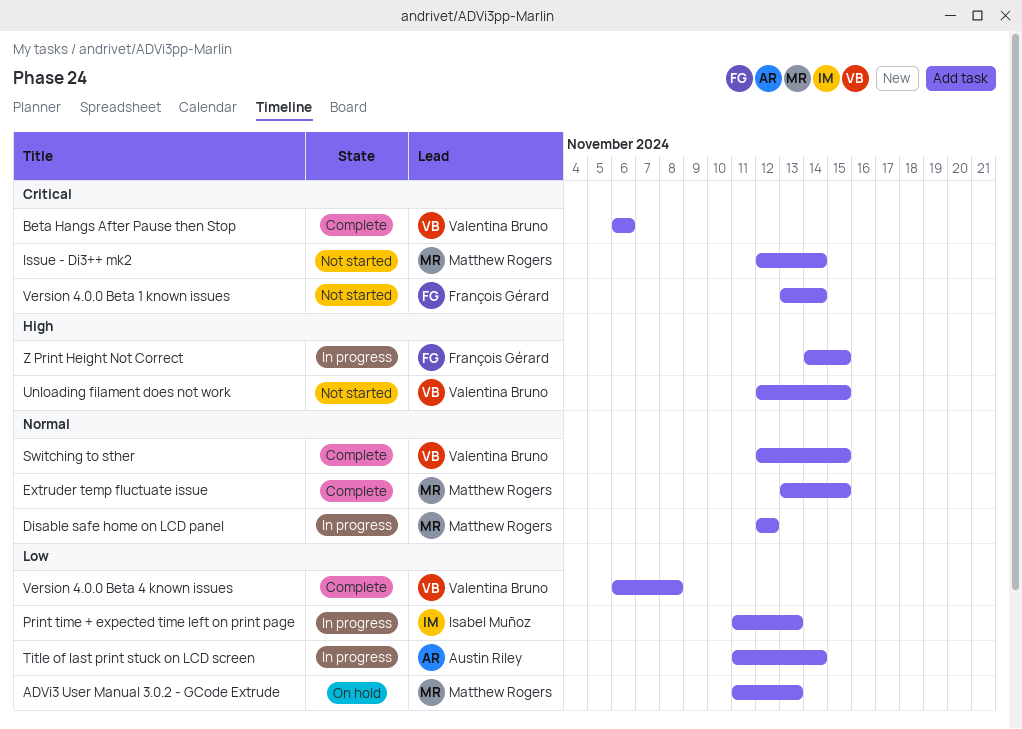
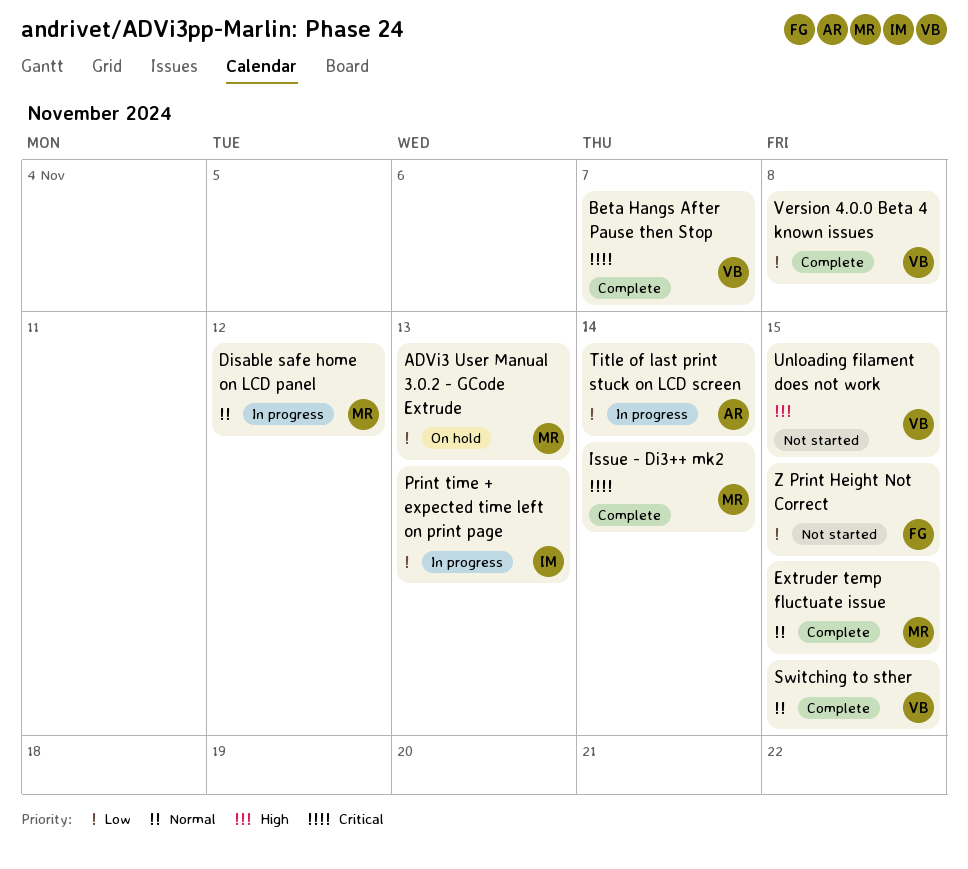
Beta Hangs After Pause then Stop, due: Nov 6 -> Nov 7
Issue - Di3++ mk2, status: Not started -> Complete
Version 4.0.0 Beta 1 known issues: present -> none
Z Print Height Not Correct, status: In progress -> Not started
Z Print Height Not Correct, priority: High -> Low

